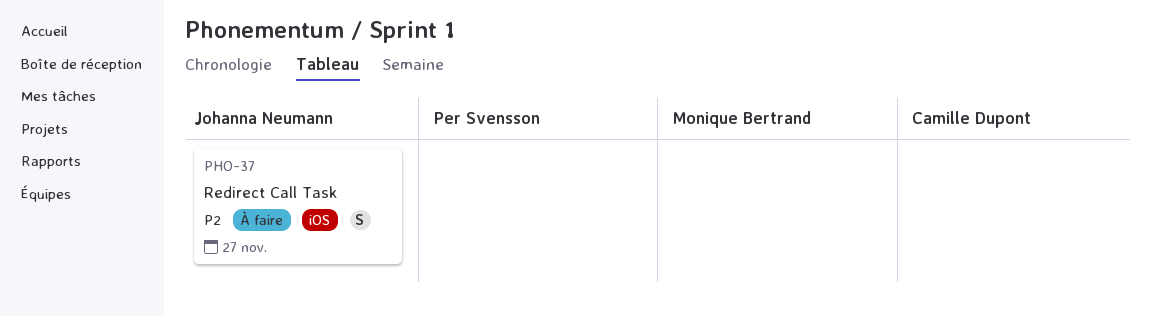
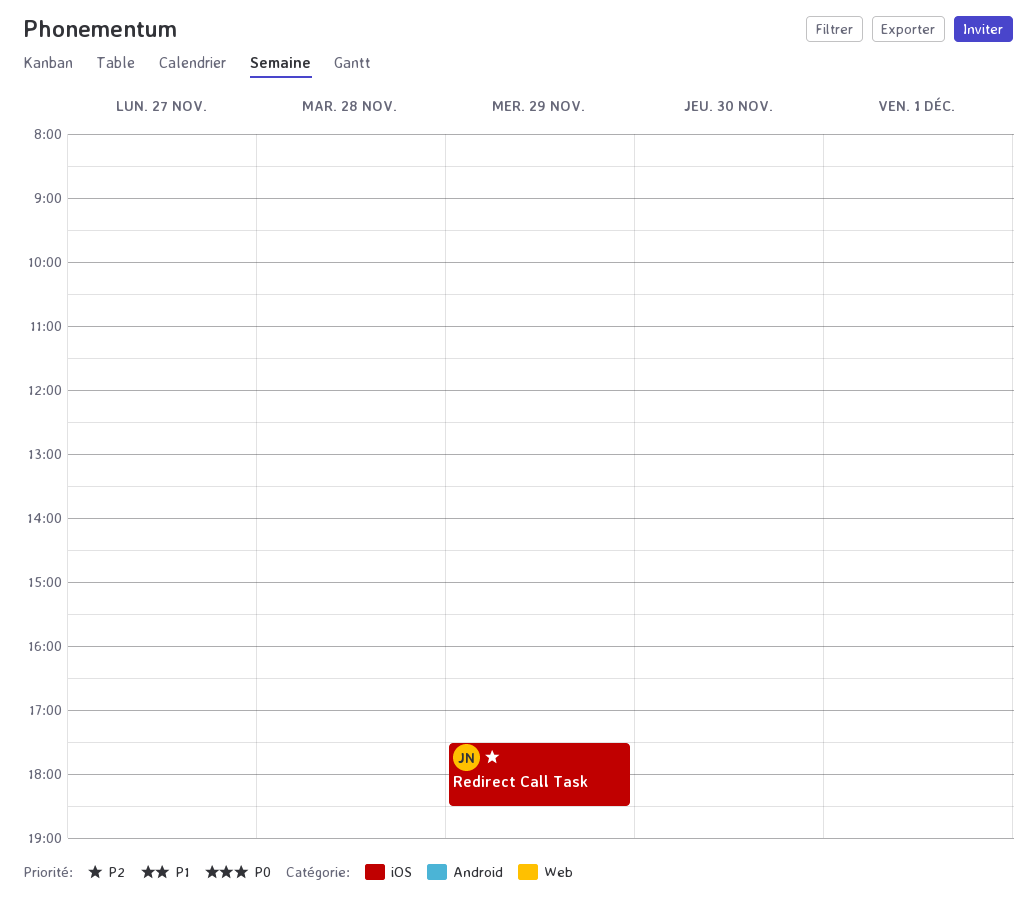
Redirect Call Task, day: Nov 27 -> Nov 29

